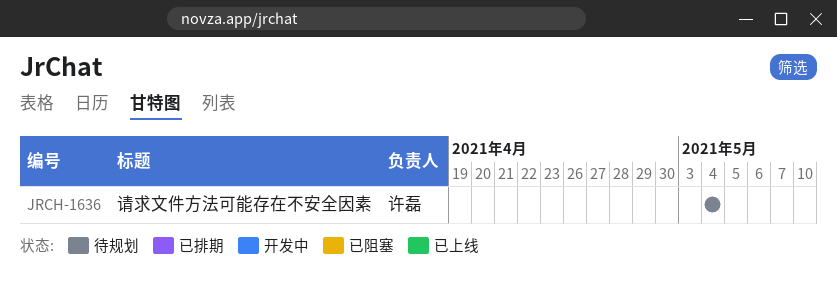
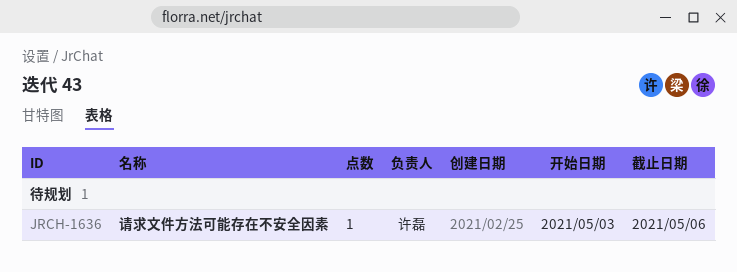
JRCH-1636, start: May 4 -> May 3
JRCH-1636, due: May 4 -> May 6

